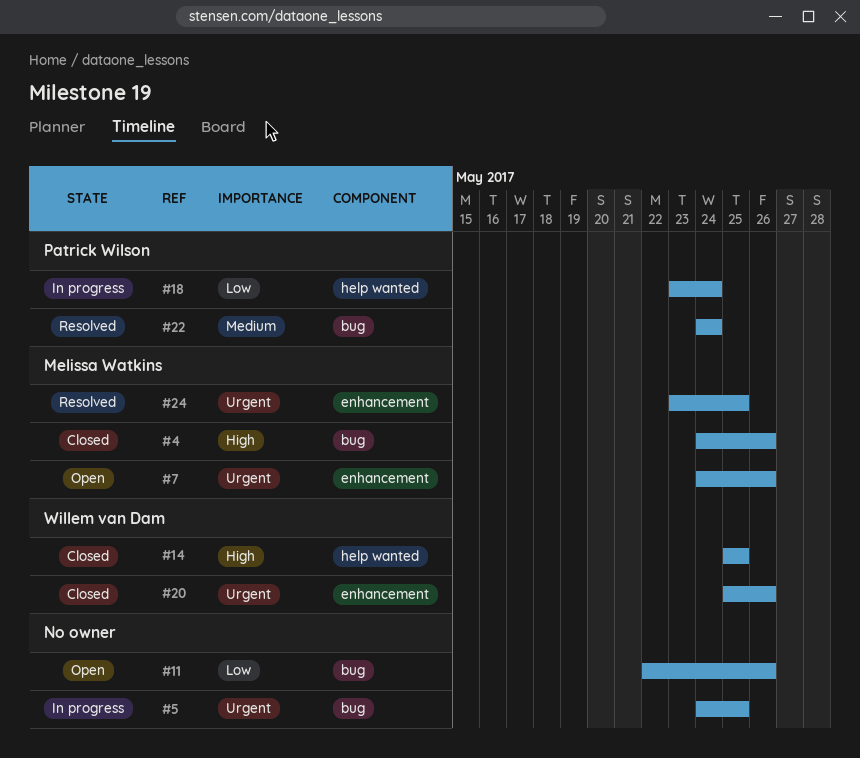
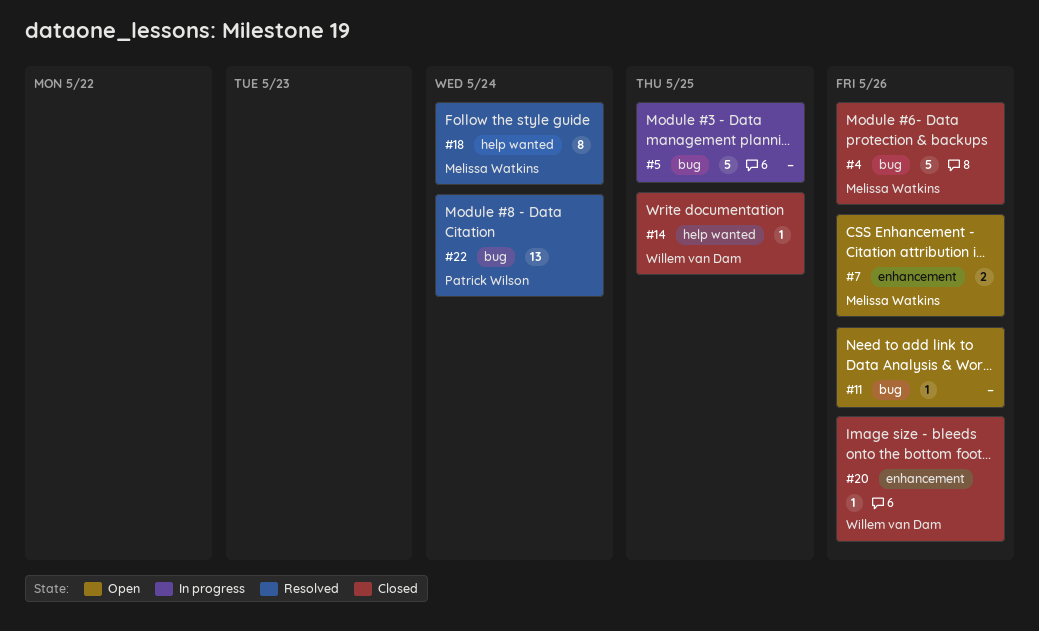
#18, status: In progress -> Resolved
#18, owner: Patrick Wilson -> Melissa Watkins
#24: present -> none

